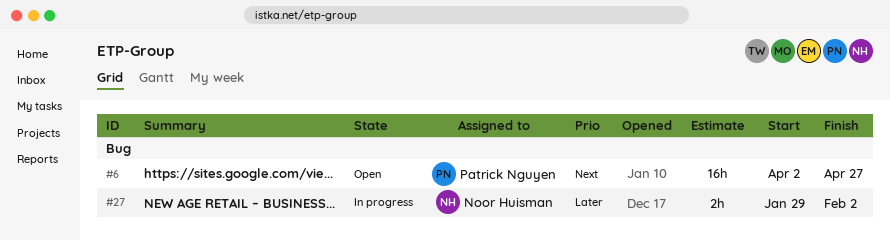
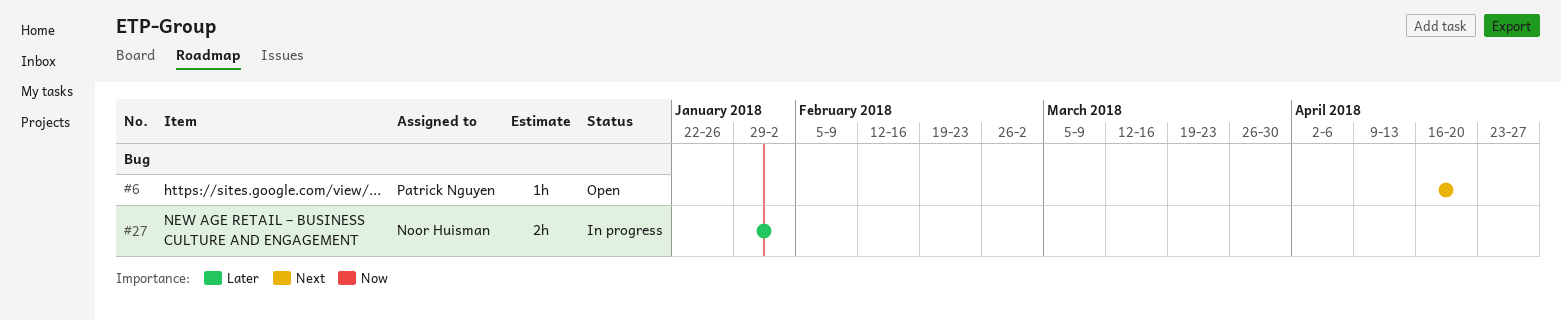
#6, estimate: 16h -> 1h
#6, start: Apr 2 -> Apr 16
#6, due: Apr 27 -> Apr 20

